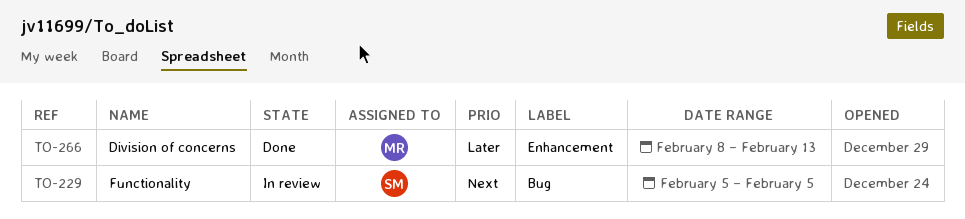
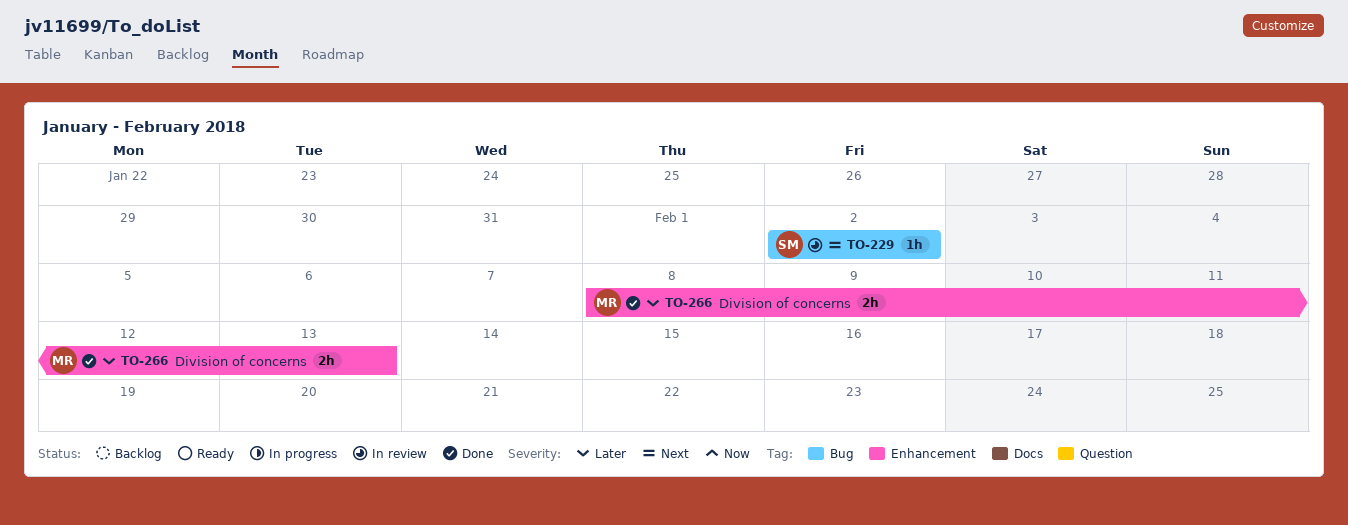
TO-229, start: Feb 5 -> Feb 2
TO-229, due: Feb 5 -> Feb 2

